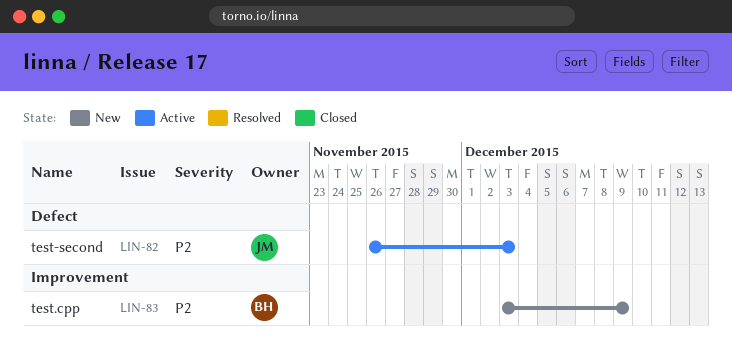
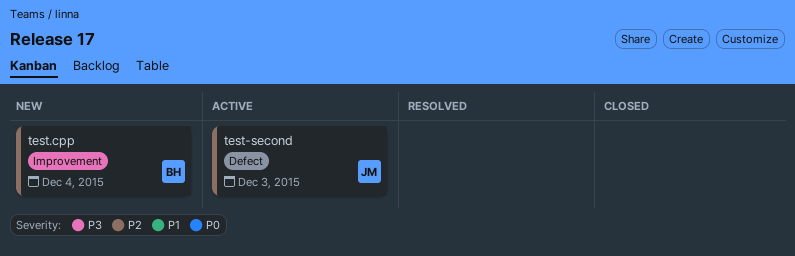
test.cpp, due: Dec 9 -> Dec 4

